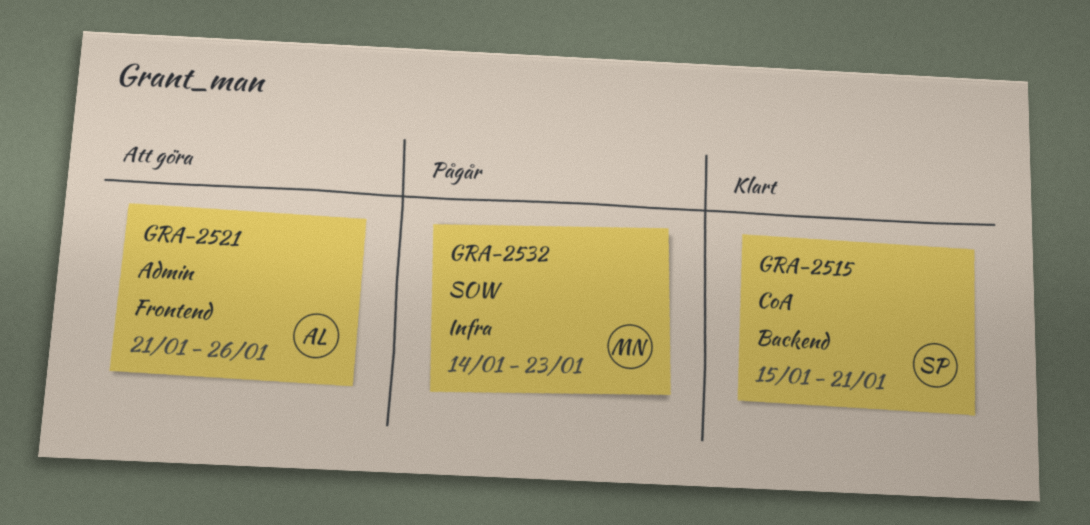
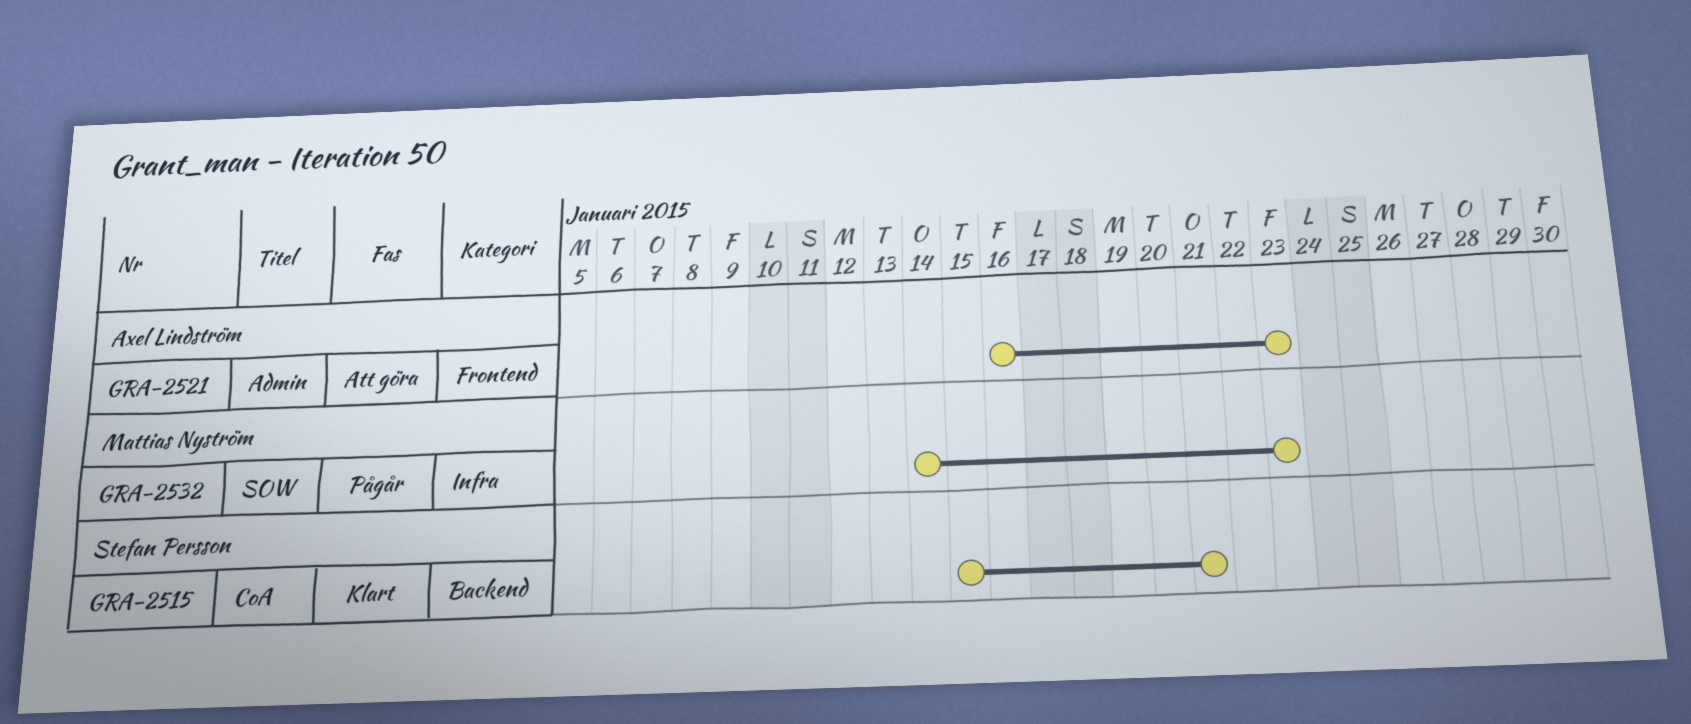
GRA-2521, start: Jan 21 -> Jan 16
GRA-2521, due: Jan 26 -> Jan 23

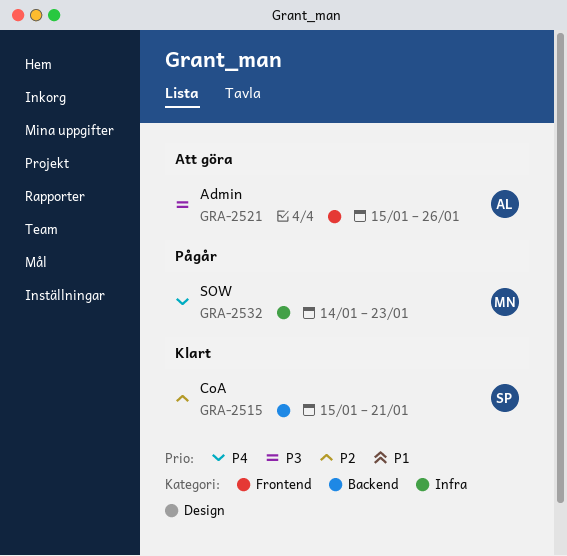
GRA-2521, start: Jan 16 -> Jan 15
GRA-2521, due: Jan 23 -> Jan 26

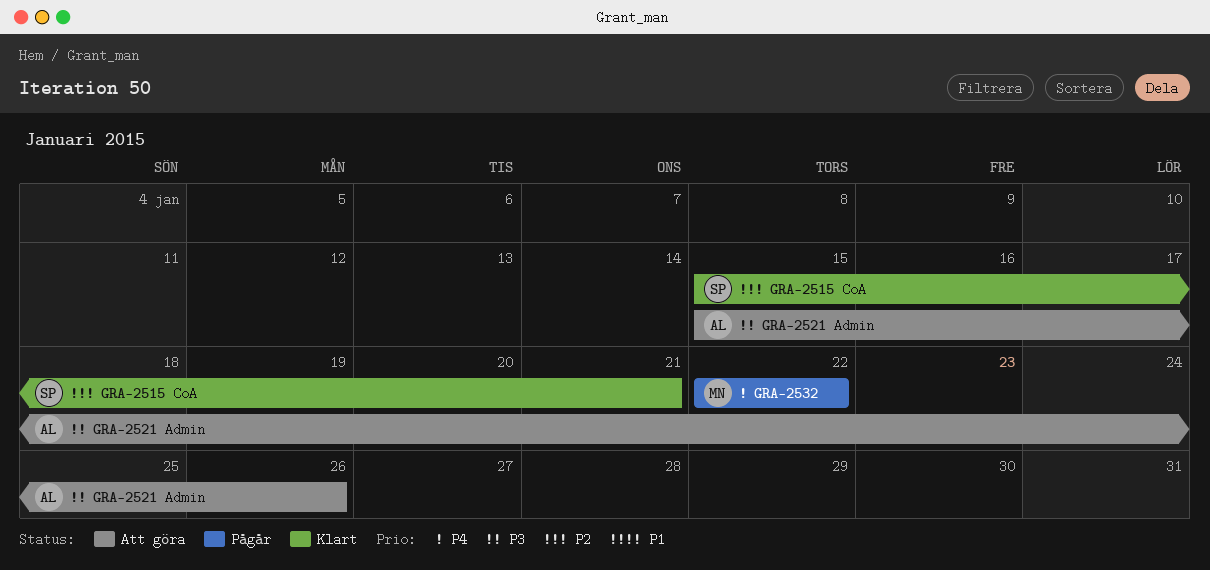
GRA-2532, start: Jan 14 -> Jan 22
GRA-2532, due: Jan 23 -> Jan 22

